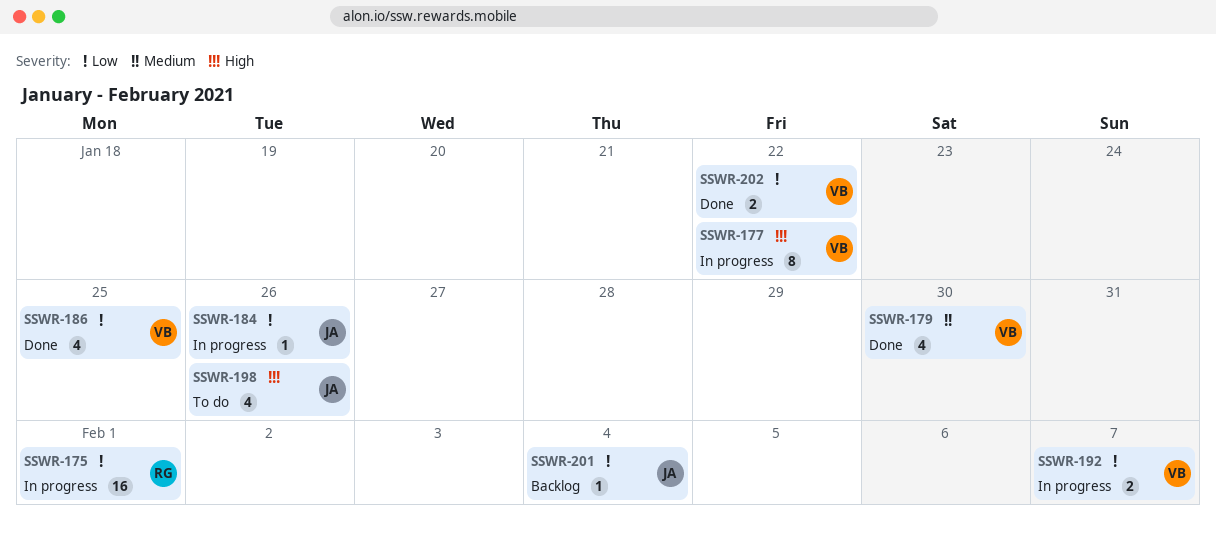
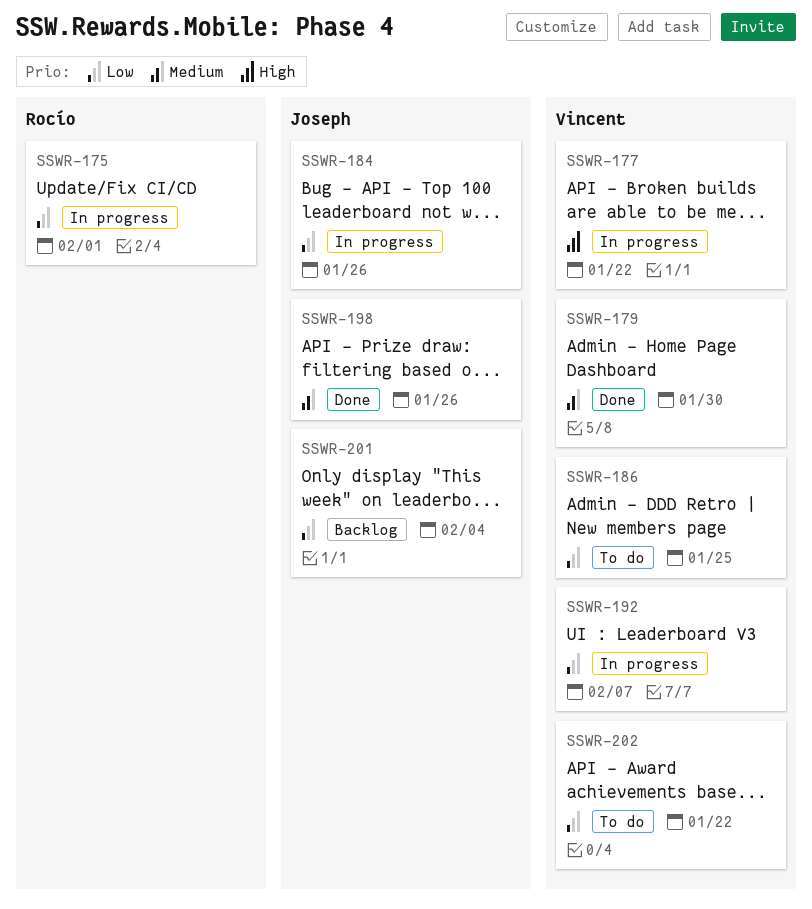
SSWR-186, status: Done -> To do
SSWR-198, status: To do -> Done
SSWR-198, priority: High -> Medium
SSWR-202, status: Done -> To do

